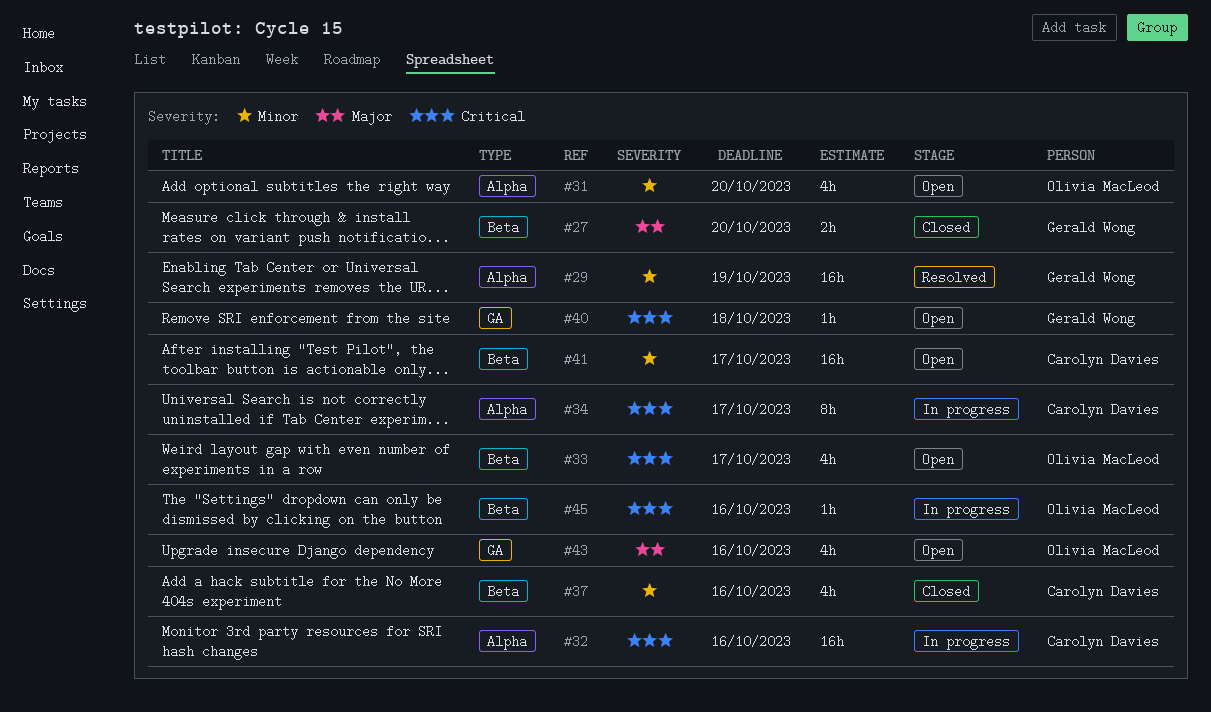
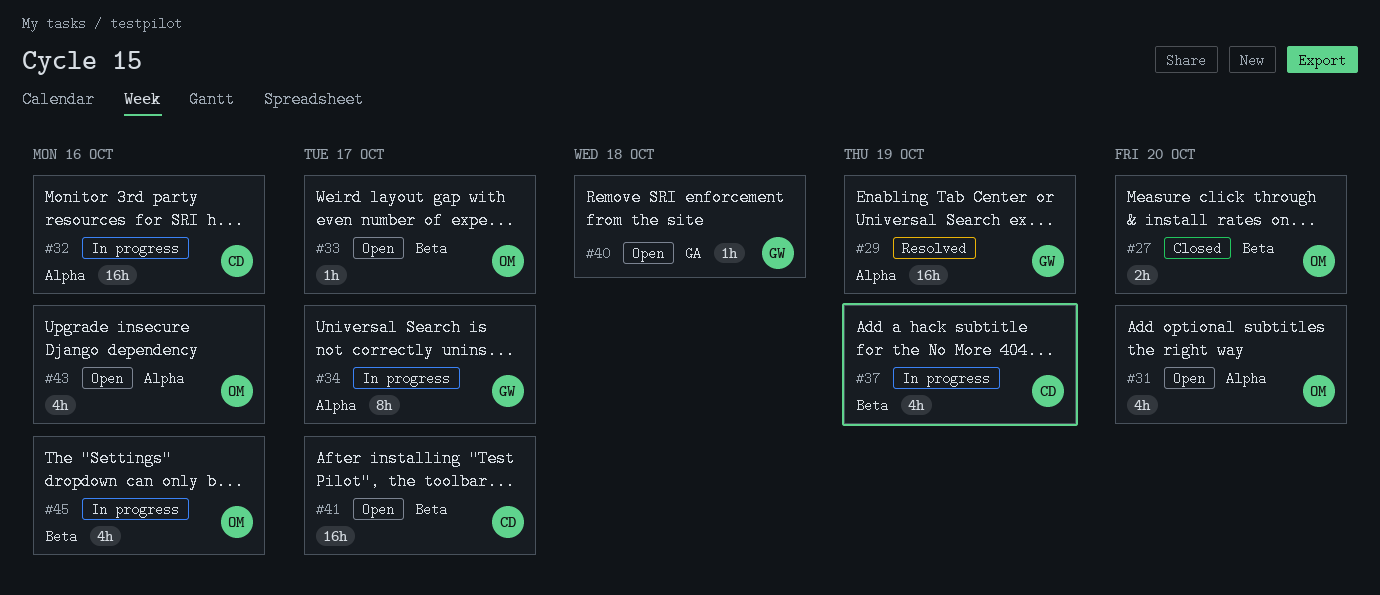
#27, owner: Gerald Wong -> Olivia MacLeod
#33, estimate: 4h -> 1h
#34, owner: Carolyn Davies -> Gerald Wong
#37, status: Closed -> In progress
#37, due: Oct 16 -> Oct 19
#43, label: GA -> Alpha
#45, estimate: 1h -> 4h

